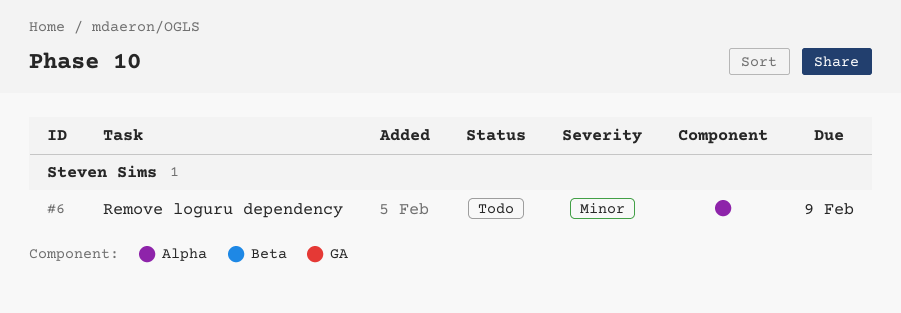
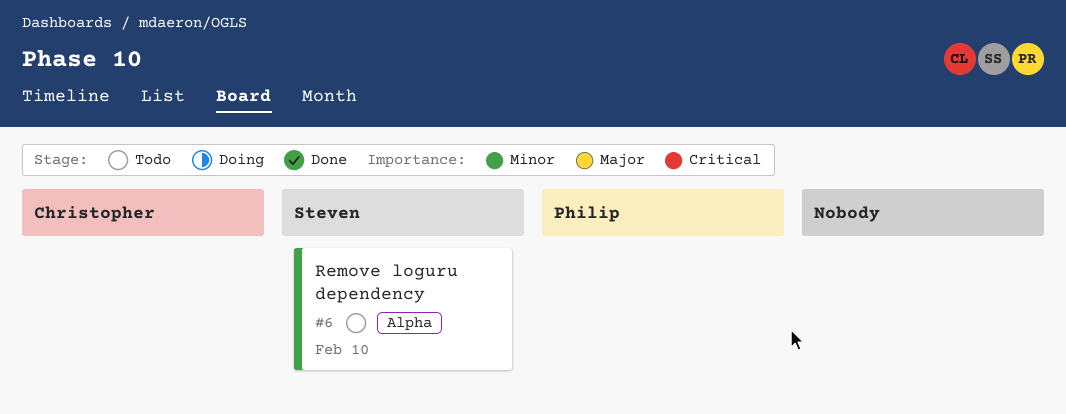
#6, due: Feb 9 -> Feb 10

